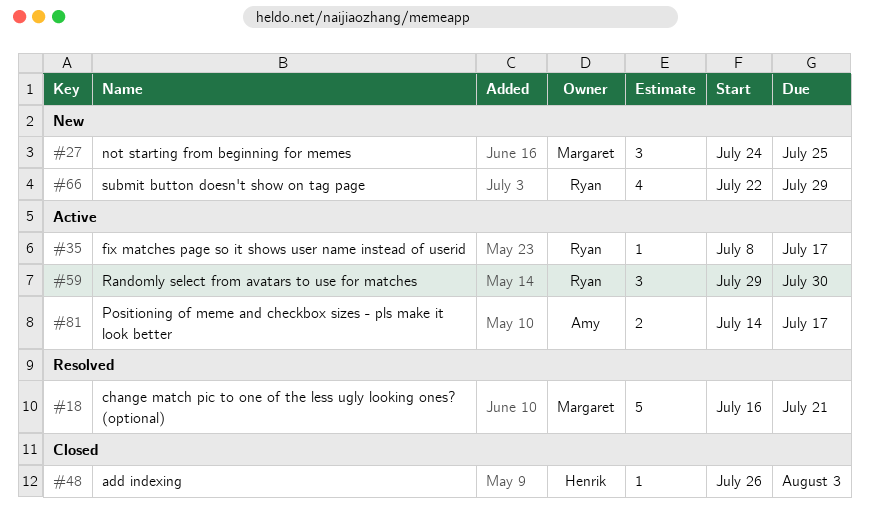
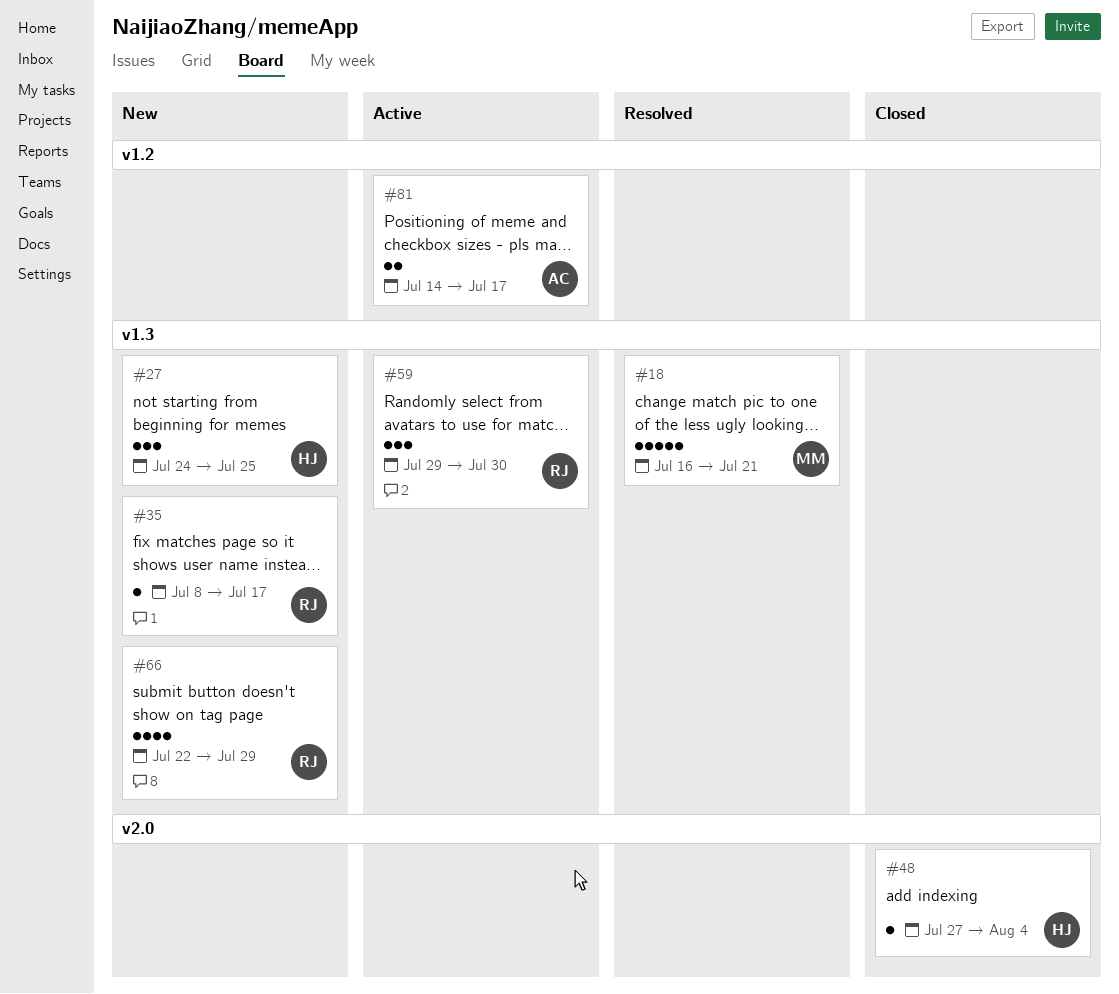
#27, owner: Margaret -> Henrik
#35, status: Active -> New
#48, start: Jul 26 -> Jul 27
#48, due: Aug 3 -> Aug 4

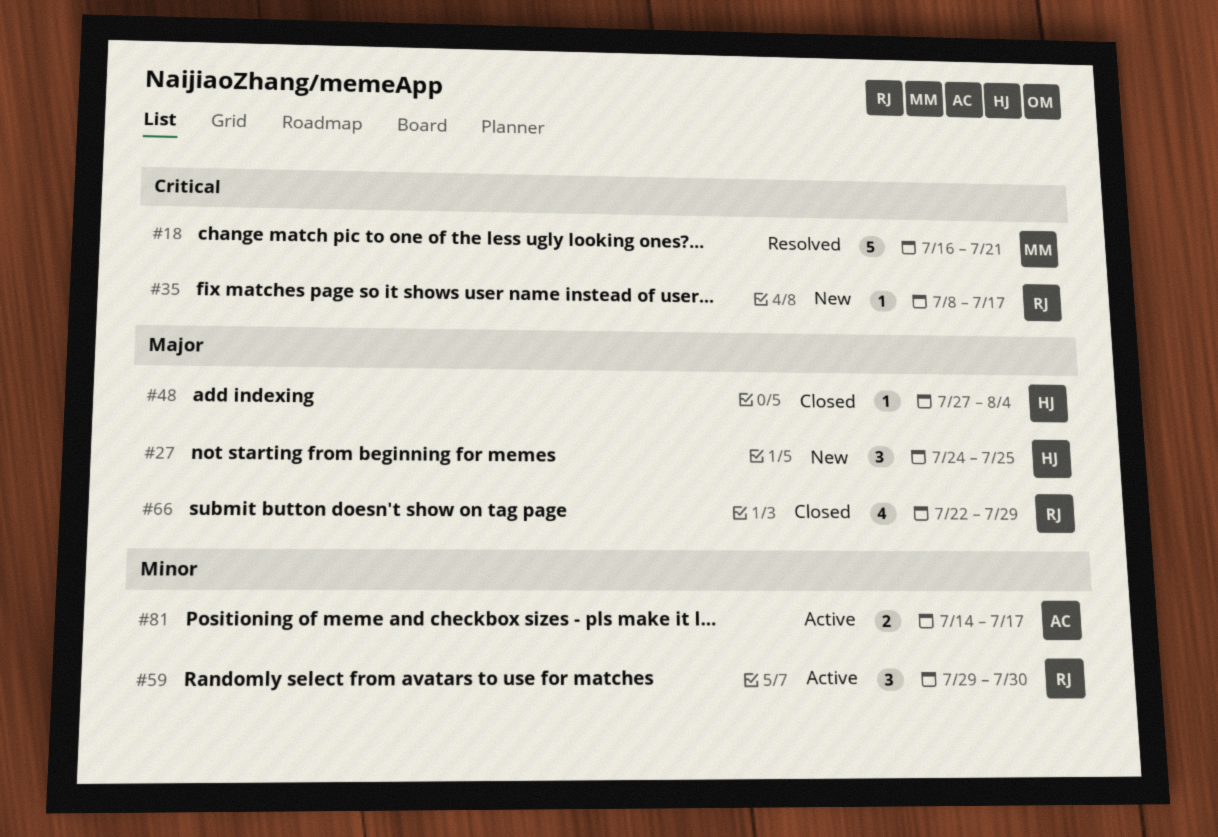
#66, status: New -> Closed

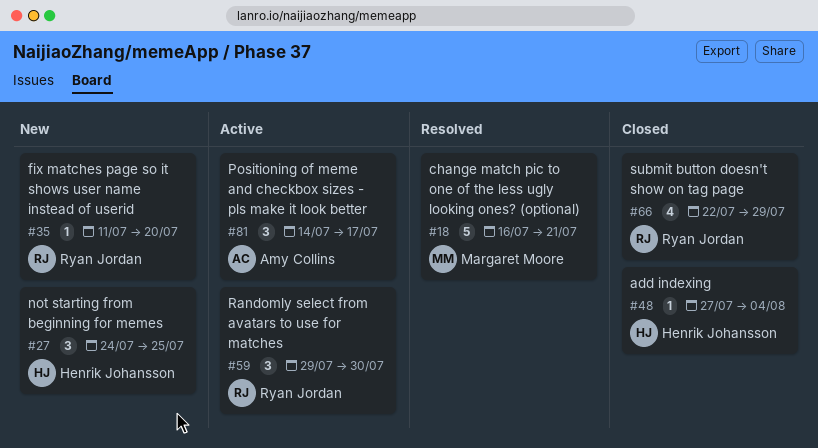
#35, start: Jul 8 -> Jul 11
#35, due: Jul 17 -> Jul 20
#81, estimate: 2 -> 3

